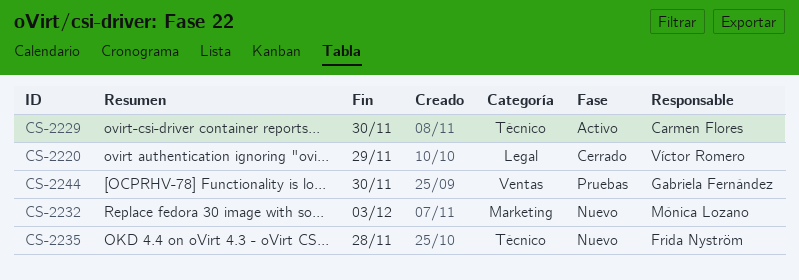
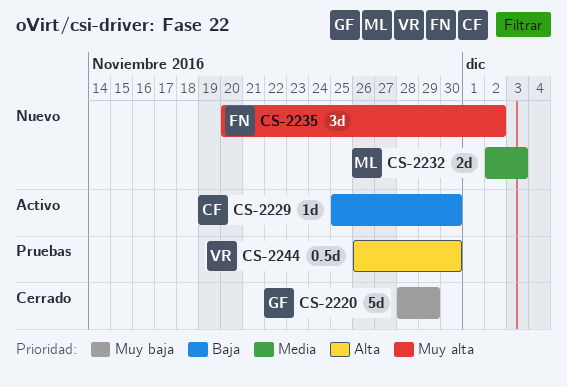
CS-2220, owner: Víctor Romero -> Gabriela Fernández
CS-2235, due: Nov 28 -> Dec 2
CS-2244, owner: Gabriela Fernández -> Víctor Romero

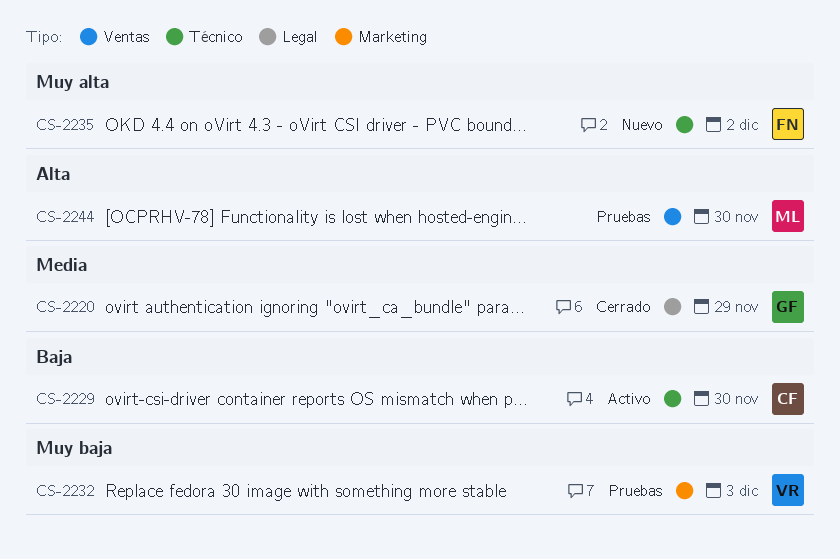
CS-2220, priority: Muy baja -> Media
CS-2232, status: Nuevo -> Pruebas
CS-2232, owner: ML -> VR
CS-2232, priority: Media -> Muy baja
CS-2244, owner: VR -> ML

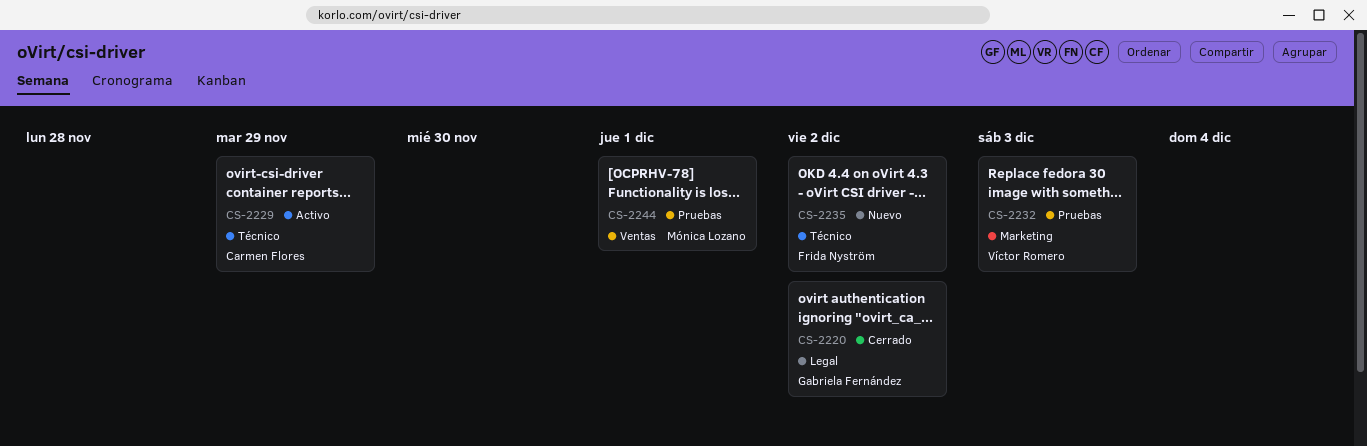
CS-2220, due: Nov 29 -> Dec 2
CS-2229, due: Nov 30 -> Nov 29
CS-2244, due: Nov 30 -> Dec 1

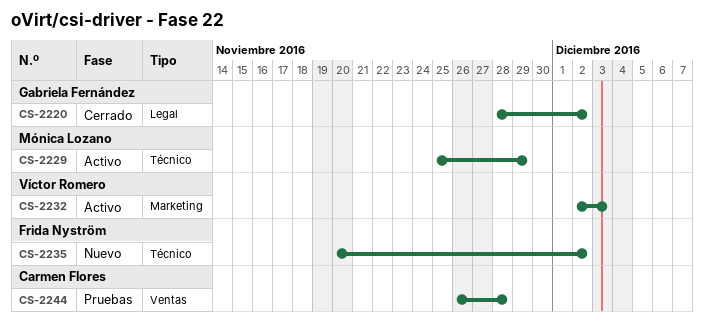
CS-2229, owner: Carmen Flores -> Mónica Lozano
CS-2232, status: Pruebas -> Activo
CS-2244, owner: Mónica Lozano -> Carmen Flores
CS-2244, due: Dec 1 -> Nov 28

